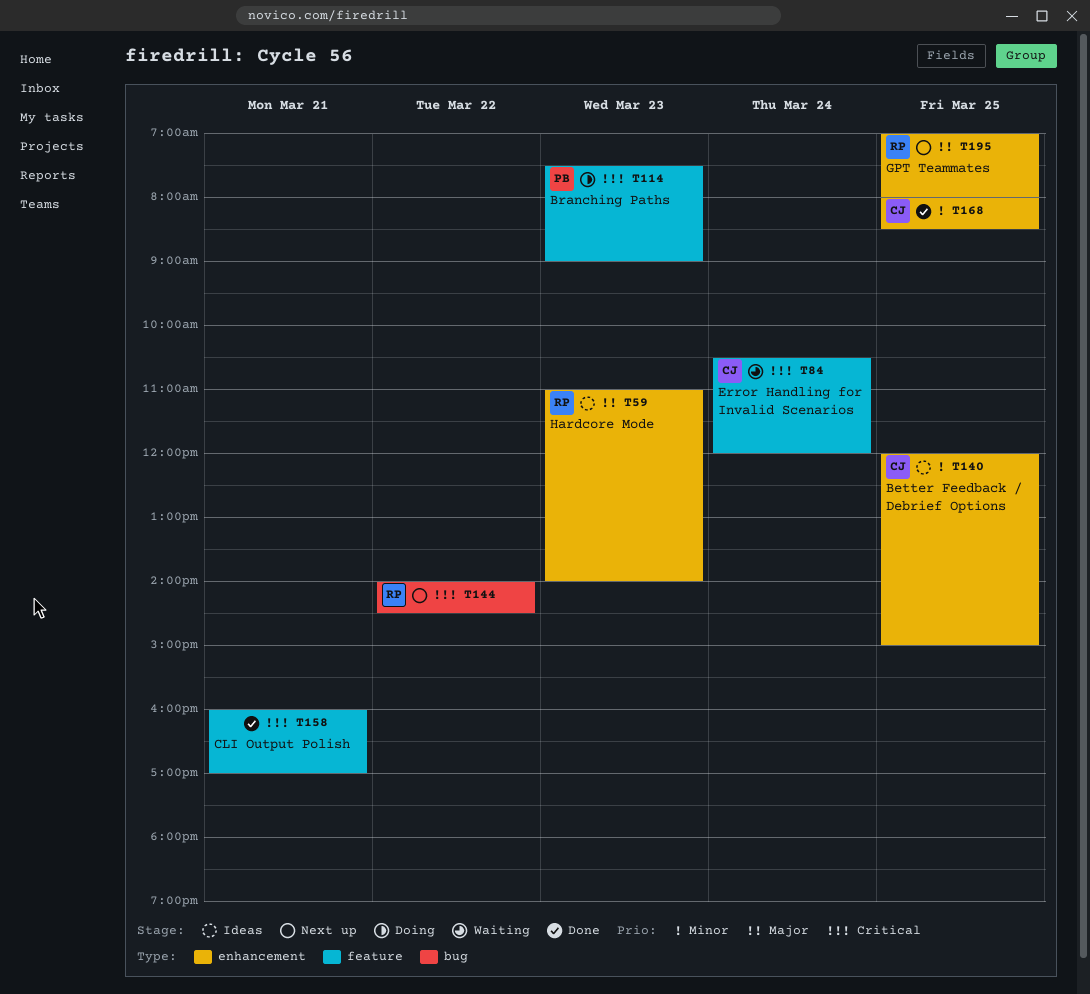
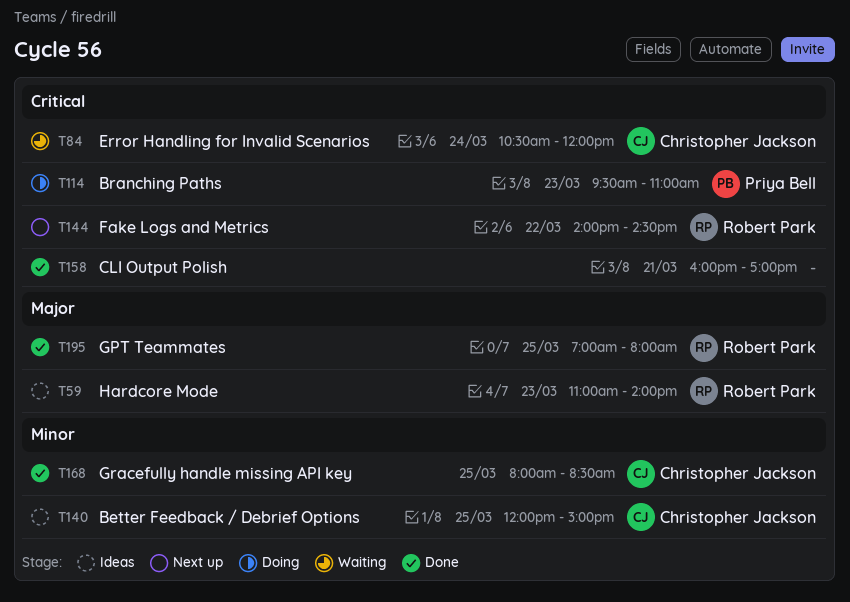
T114, begins: 07:30 -> 09:30
T114, ends: 09:00 -> 11:00
T195, status: Next up -> Done

